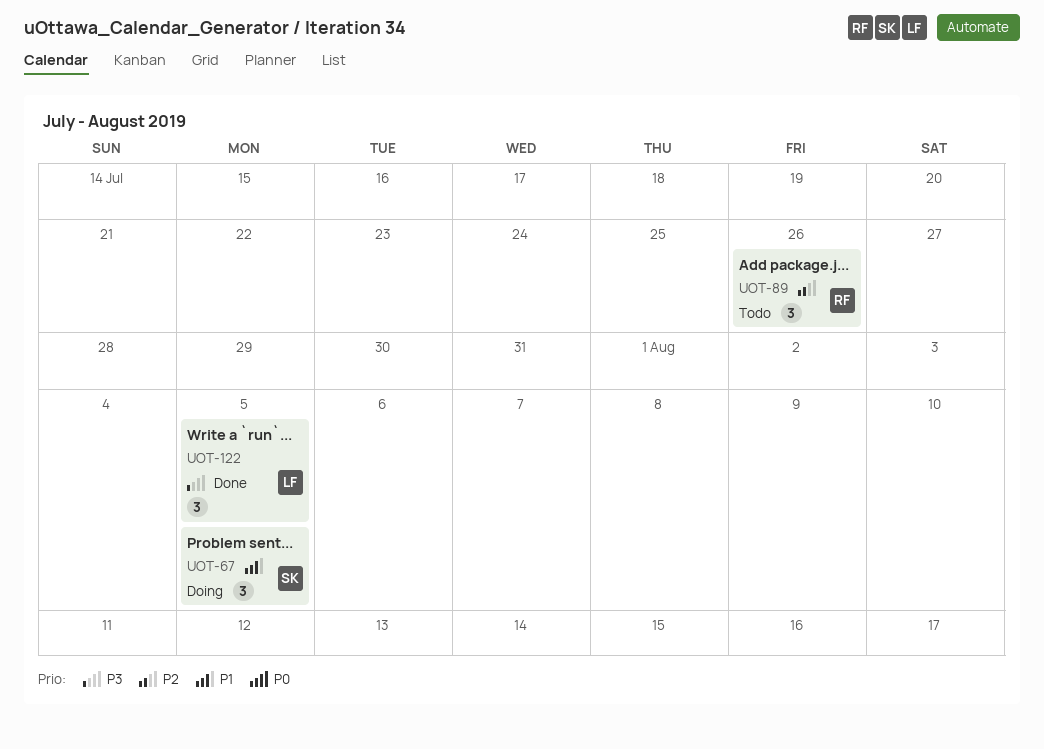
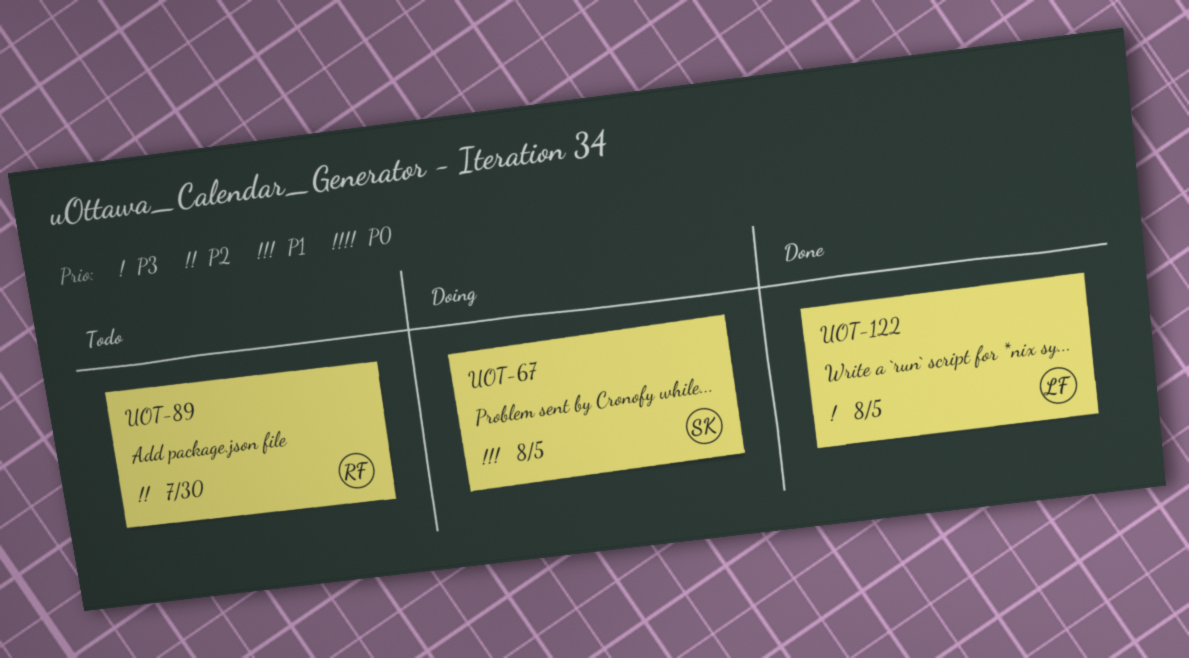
UOT-89, due: Jul 26 -> Jul 30

